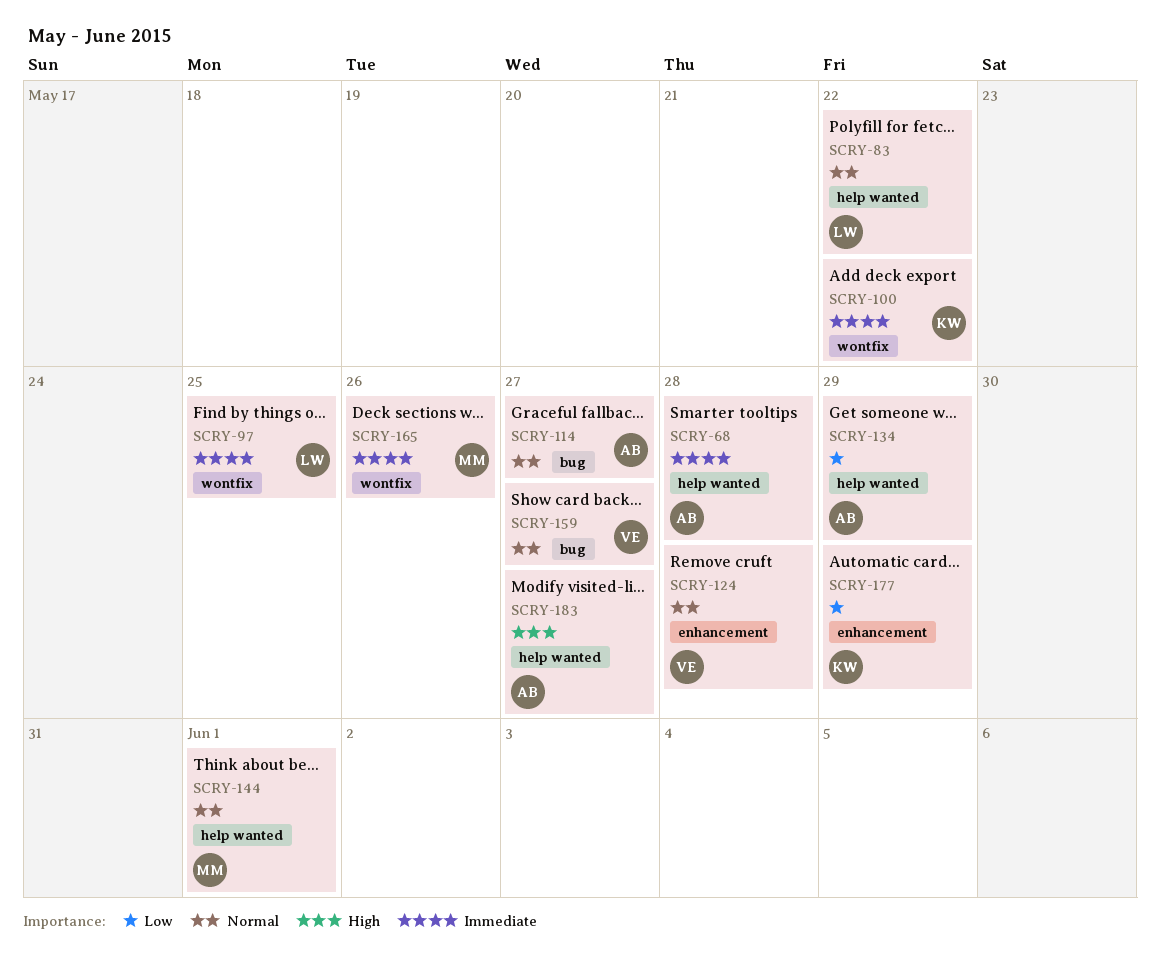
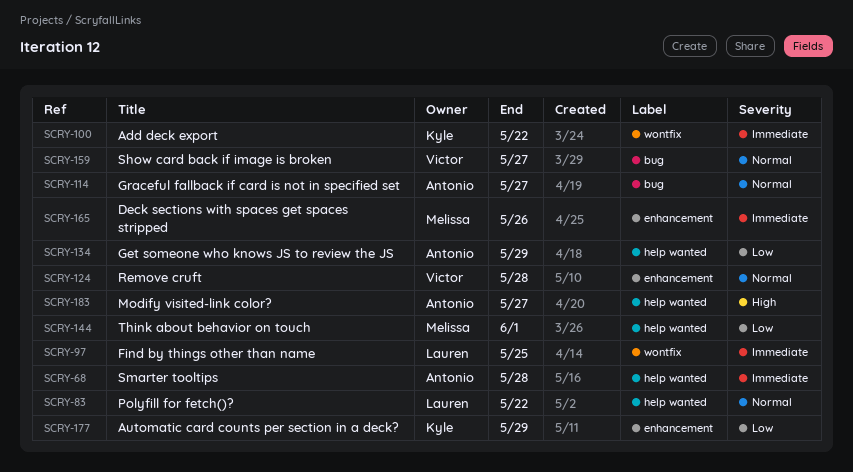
SCRY-144, priority: Normal -> Low
SCRY-165, label: wontfix -> enhancement

